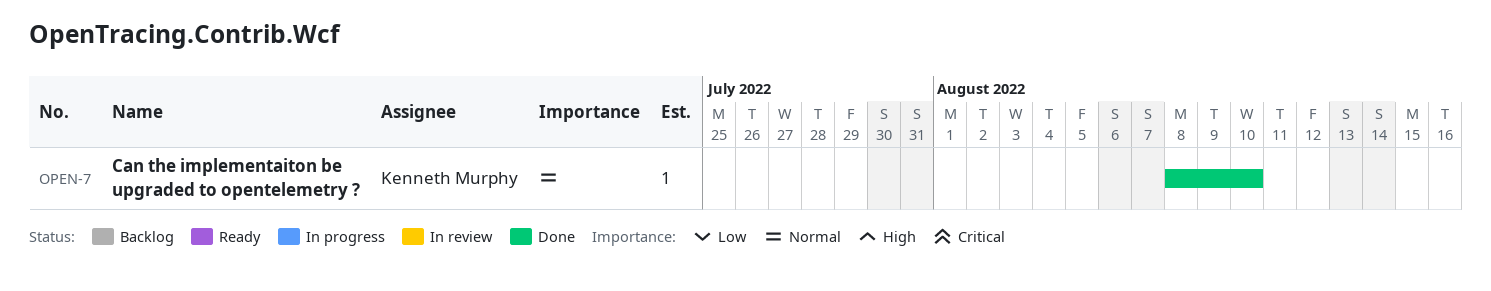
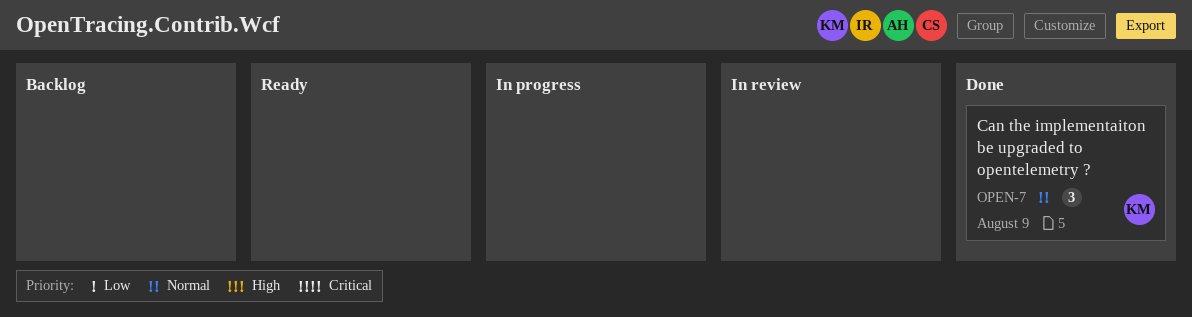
OPEN-7, estimate: 1 -> 3
OPEN-7, due: Aug 10 -> Aug 9

